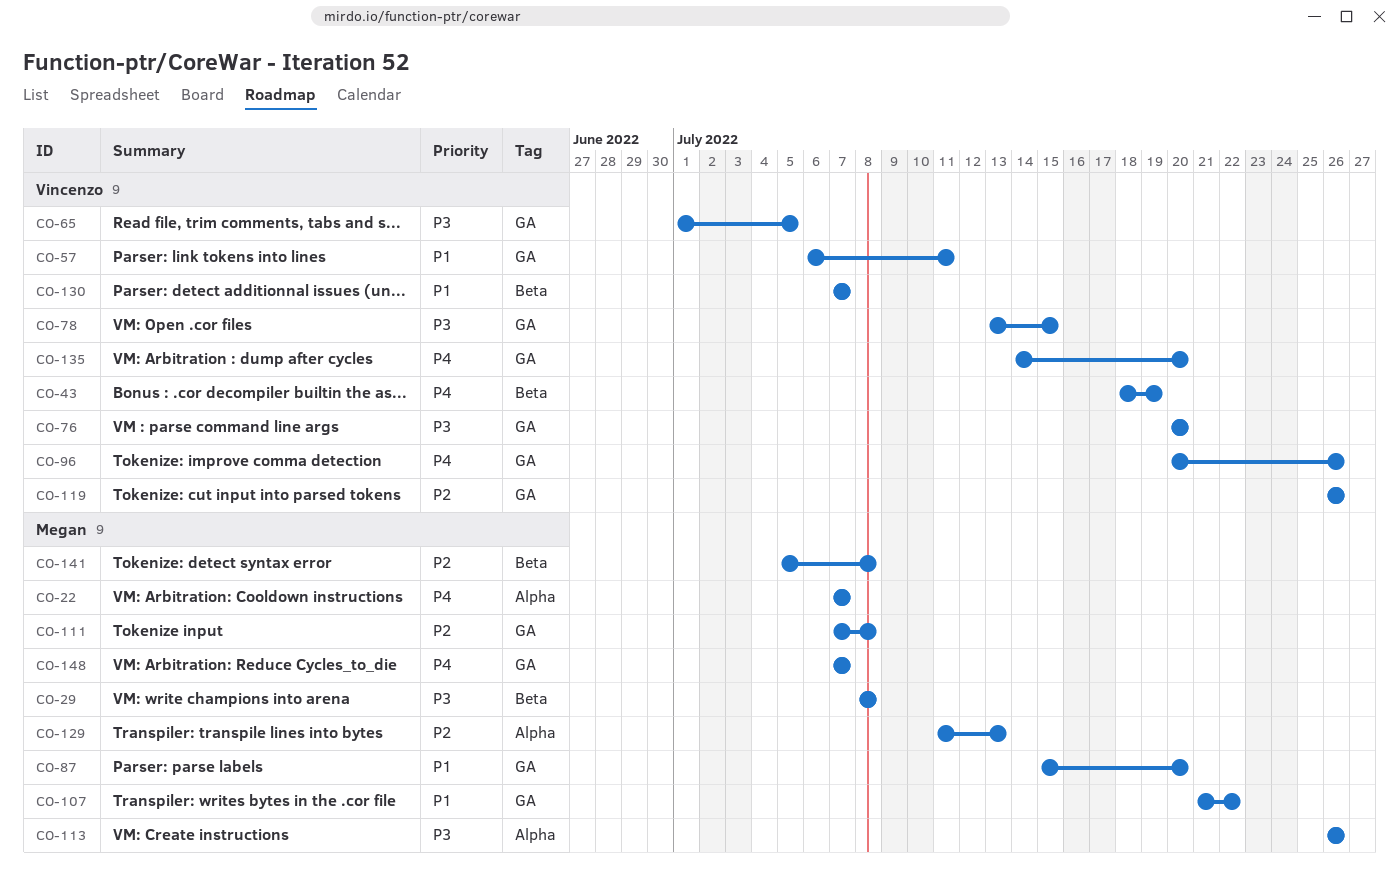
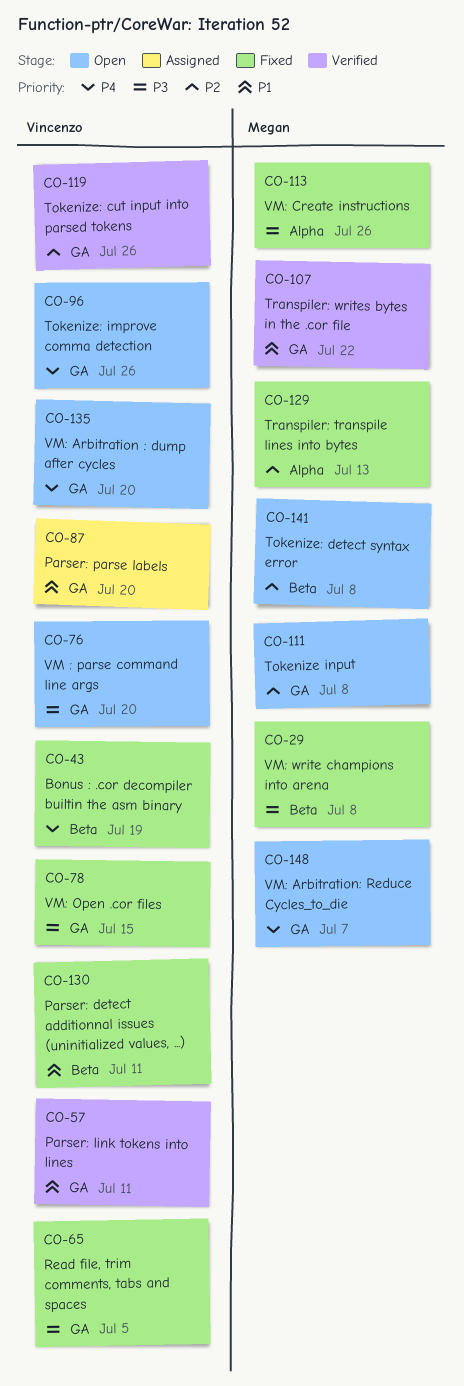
CO-22: present -> none
CO-87, owner: Megan -> Vincenzo
CO-130, due: Jul 7 -> Jul 11

